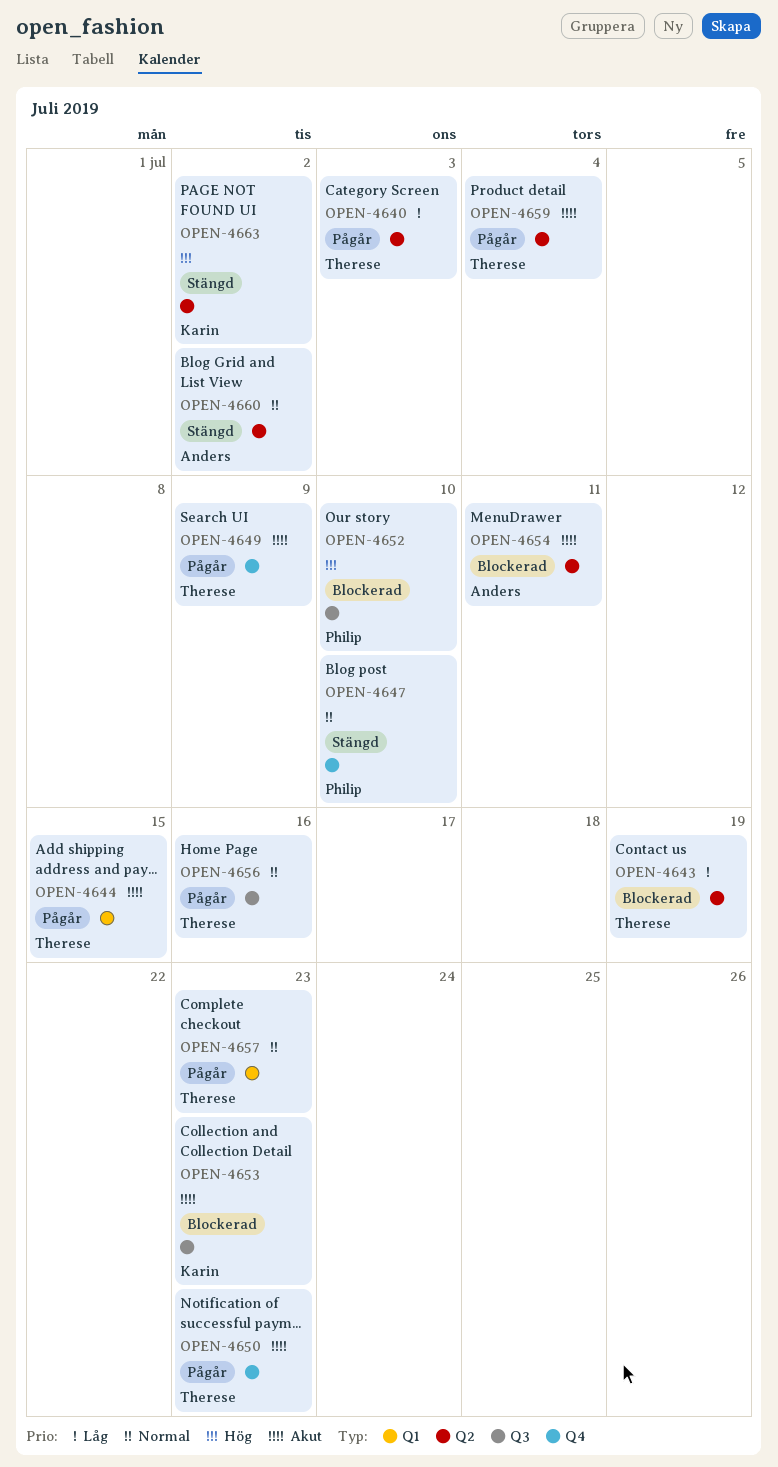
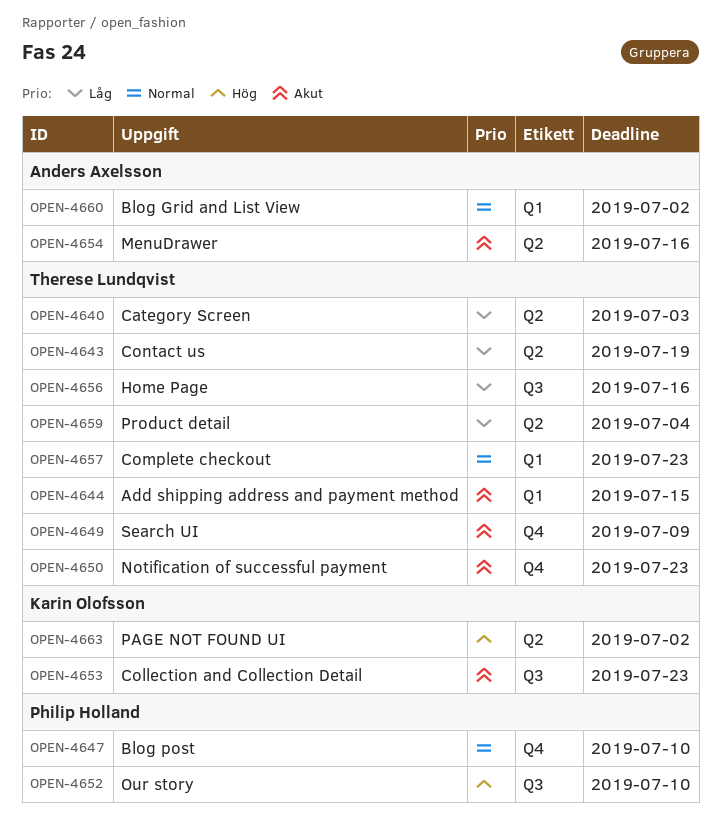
OPEN-4654, due: Jul 11 -> Jul 16
OPEN-4656, priority: Normal -> Låg
OPEN-4659, priority: Akut -> Låg
OPEN-4660, label: Q2 -> Q1

